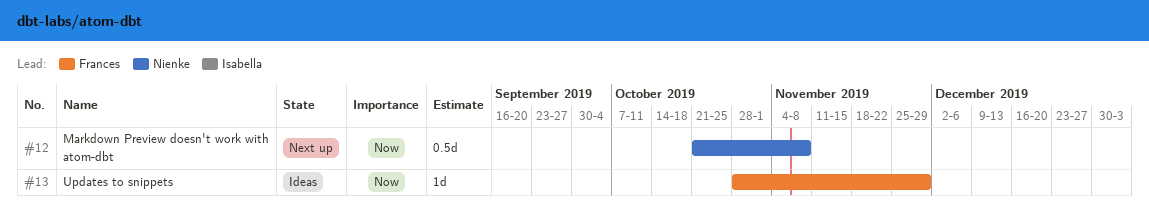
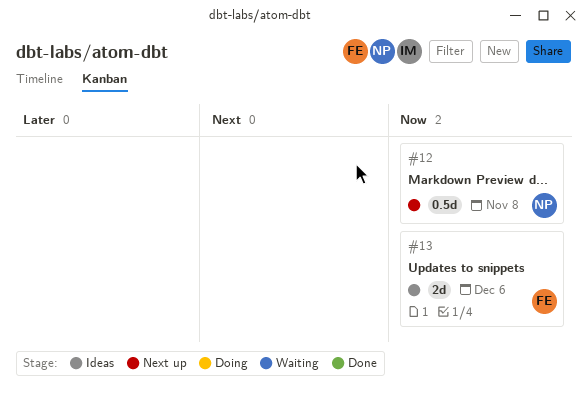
#13, estimate: 1d -> 2d
#13, due: Nov 29 -> Dec 6

